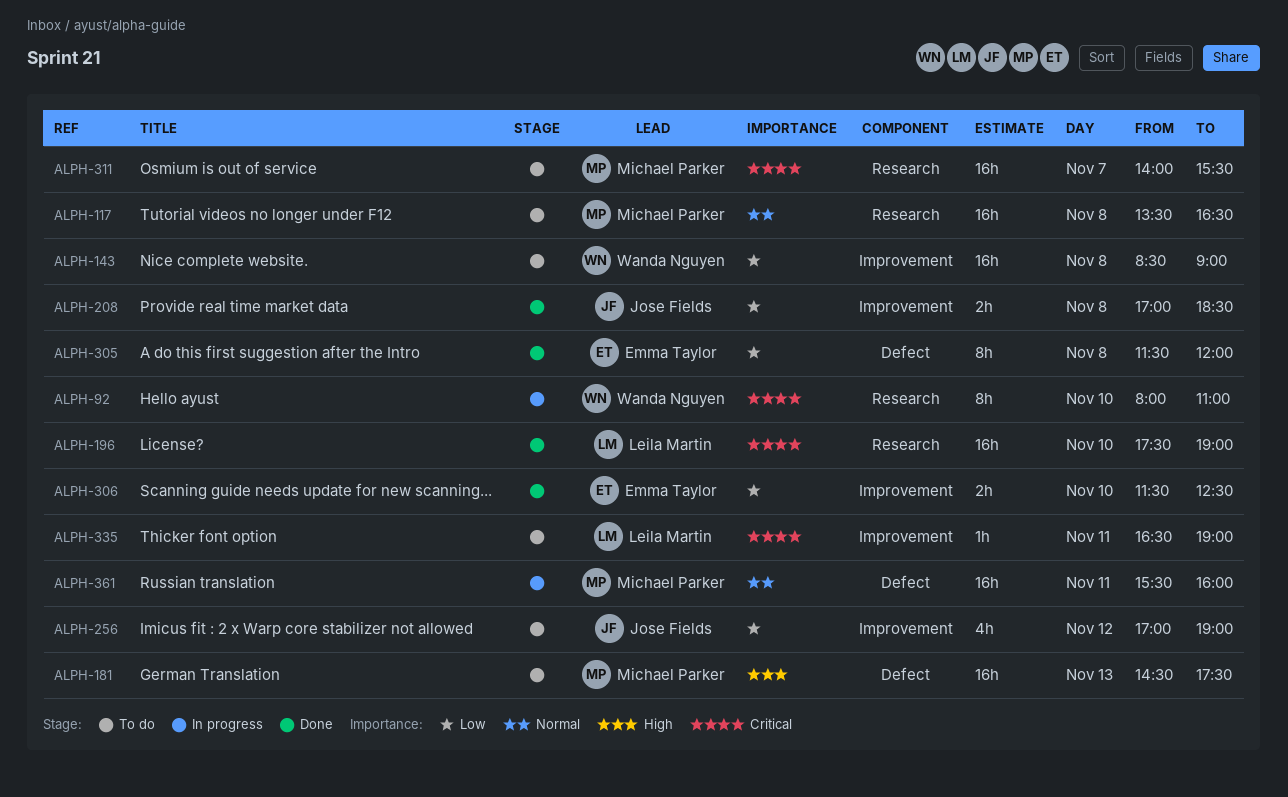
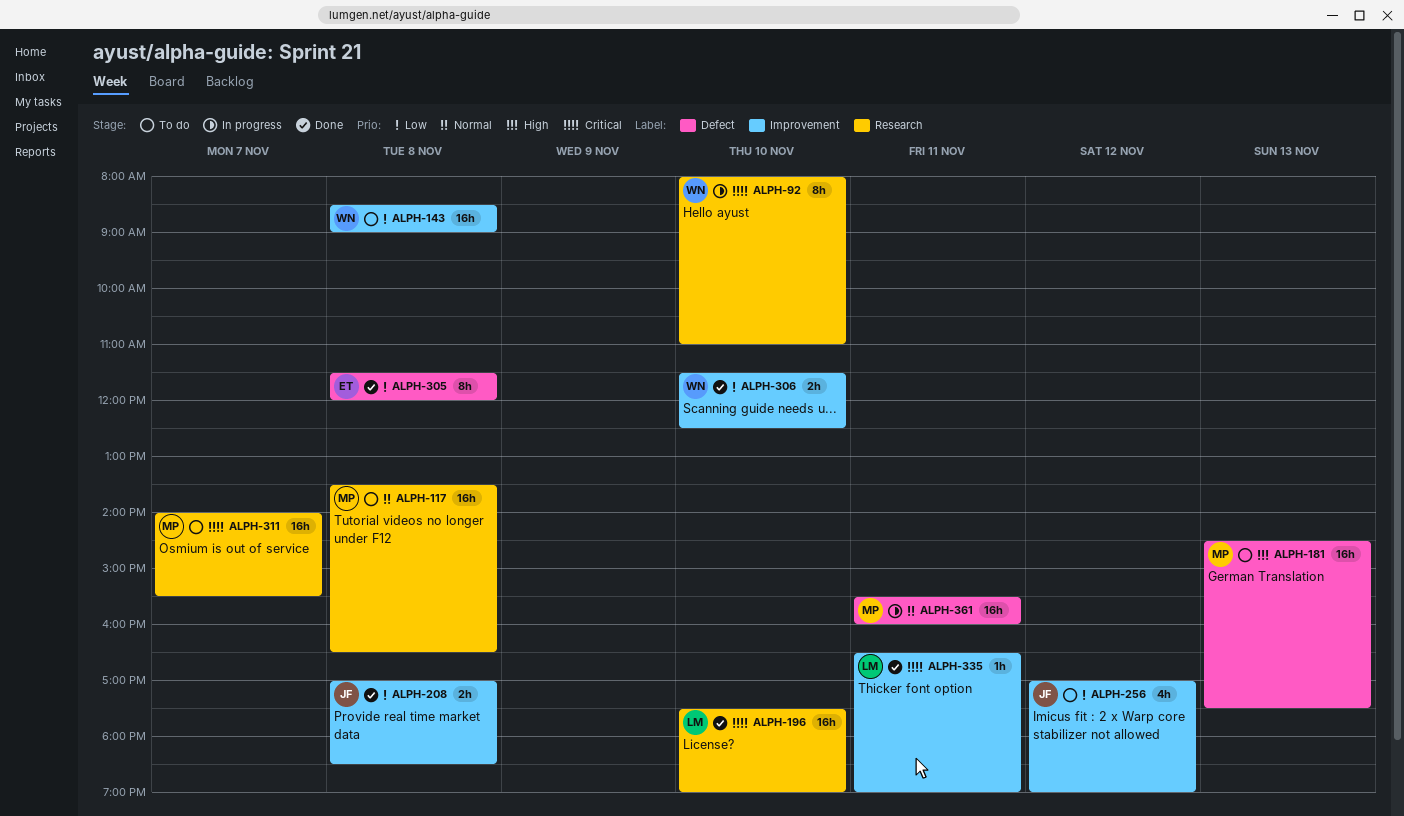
ALPH-306, owner: Emma Taylor -> Wanda Nguyen
ALPH-335, status: To do -> Done

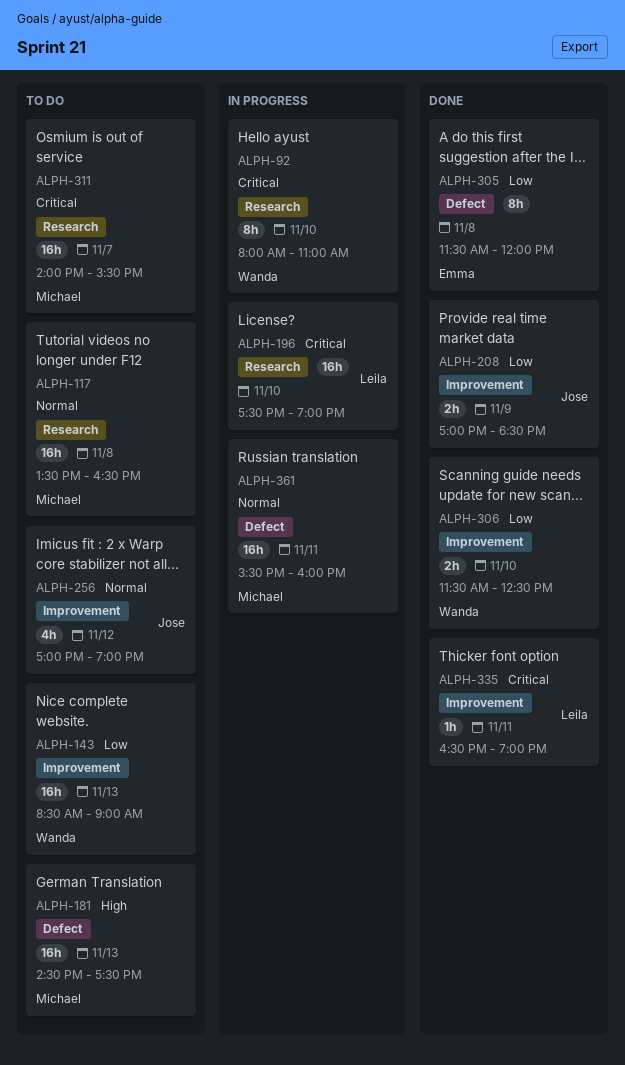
ALPH-143, day: Nov 8 -> Nov 13
ALPH-196, status: Done -> In progress
ALPH-208, day: Nov 8 -> Nov 9
ALPH-256, priority: Low -> Normal

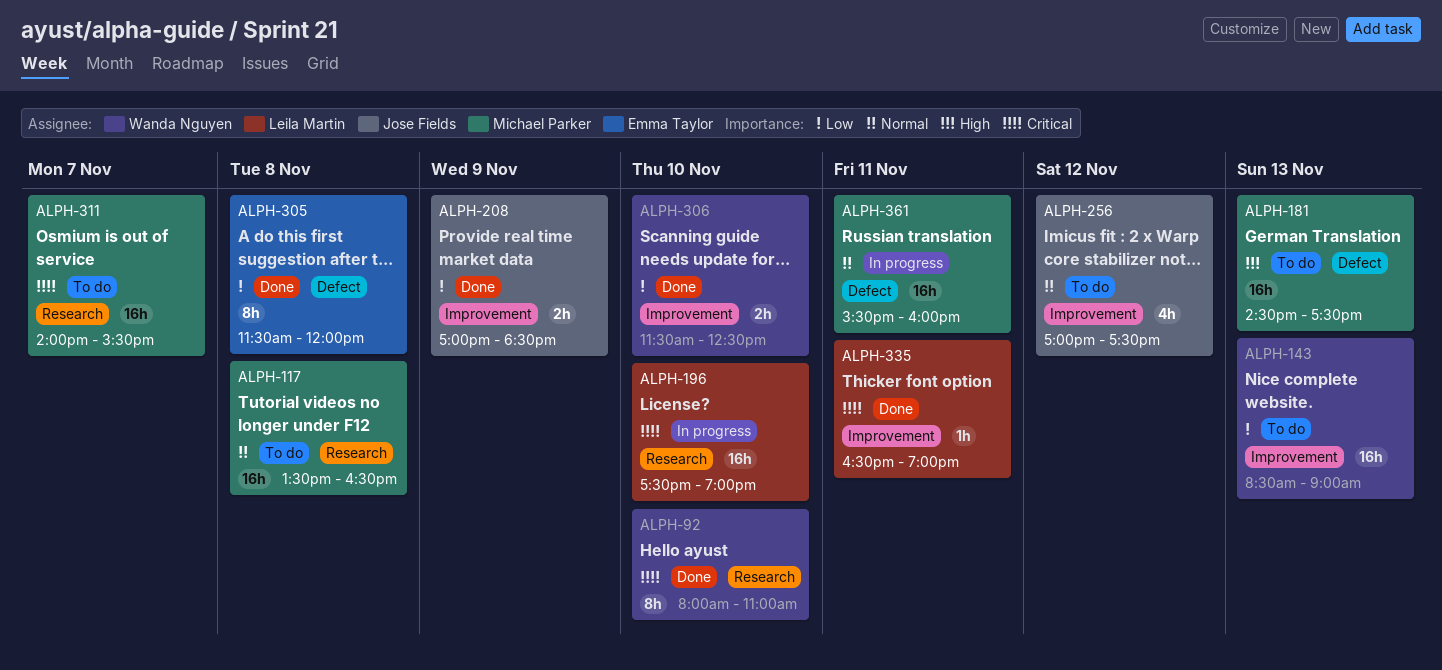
ALPH-92, status: In progress -> Done
ALPH-256, ends: 19:00 -> 17:30

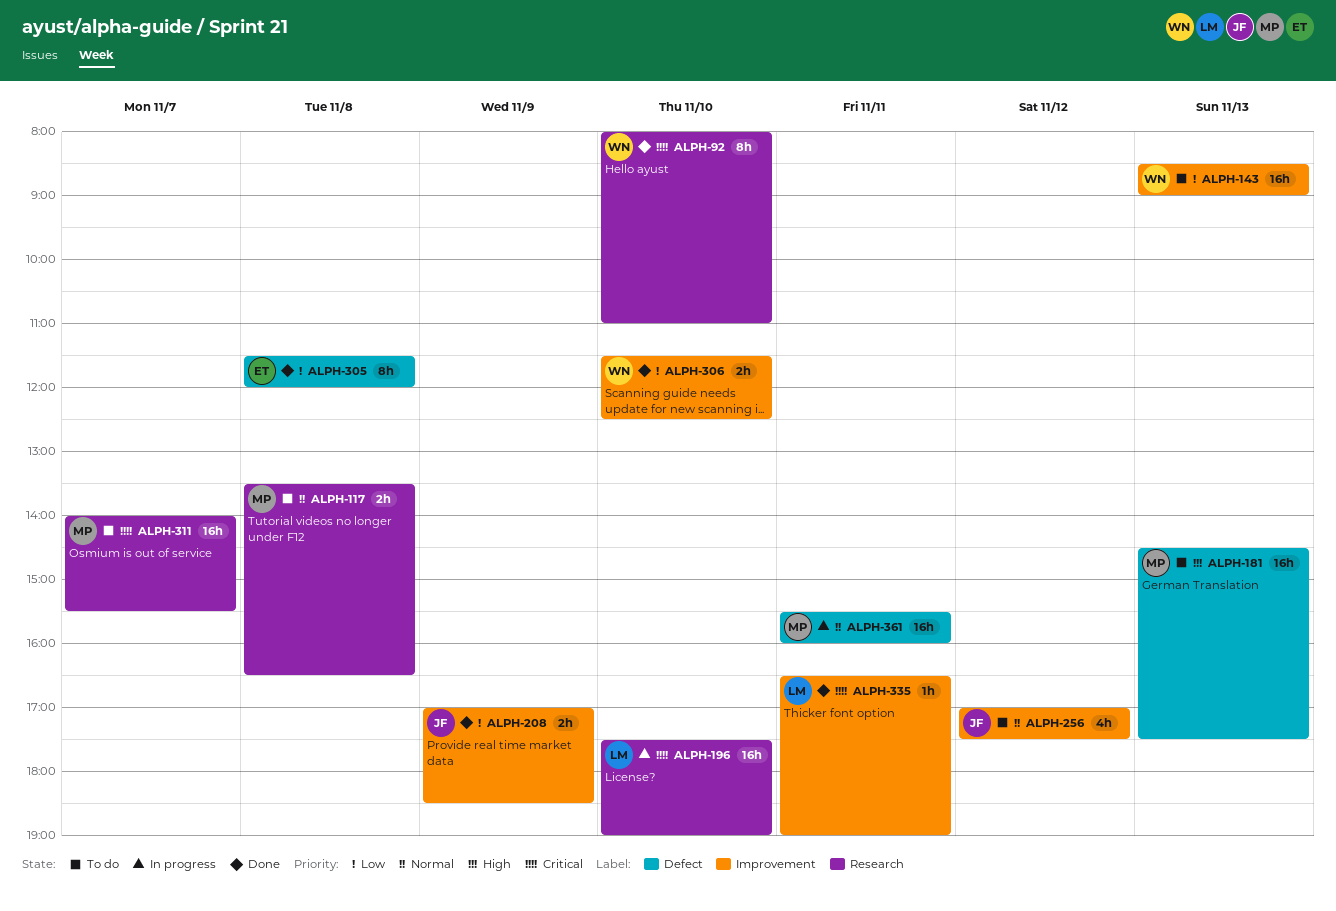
ALPH-117, estimate: 16h -> 2h

